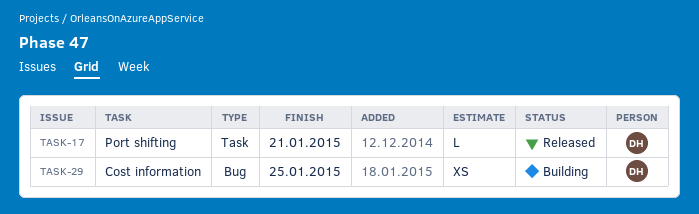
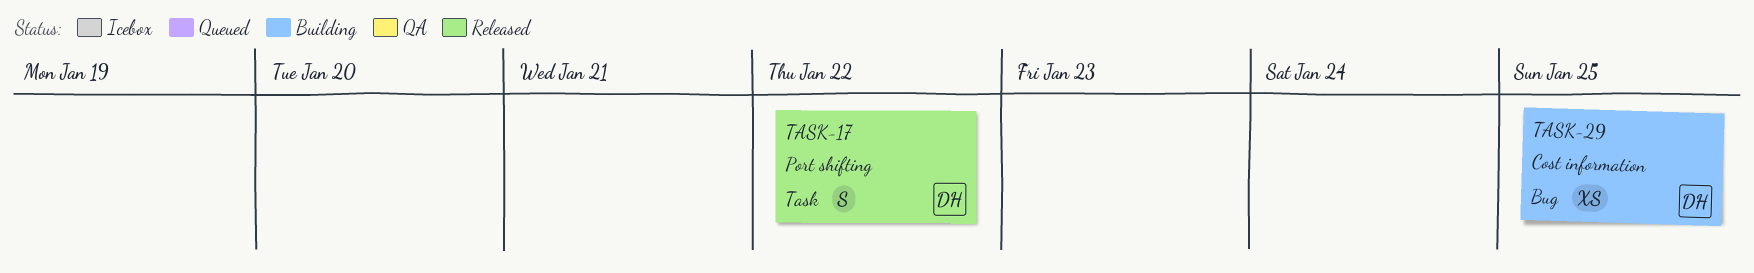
TASK-17, estimate: L -> S
TASK-17, due: Jan 21 -> Jan 22

